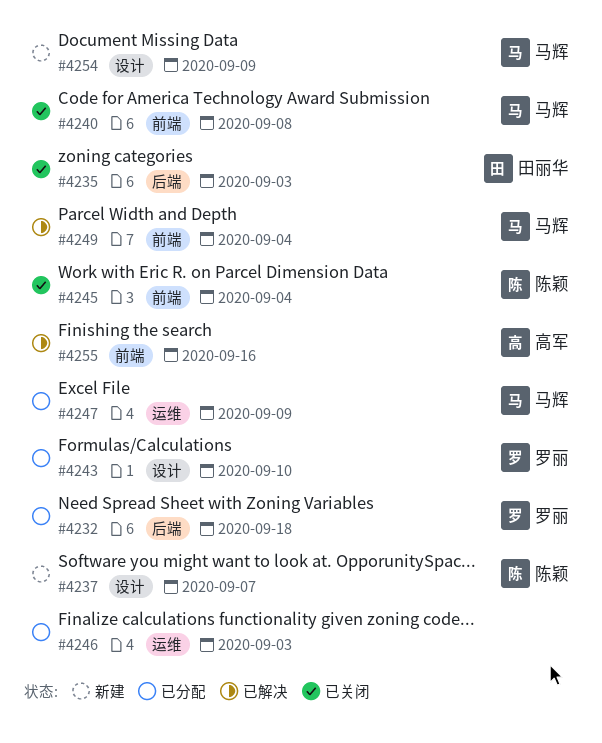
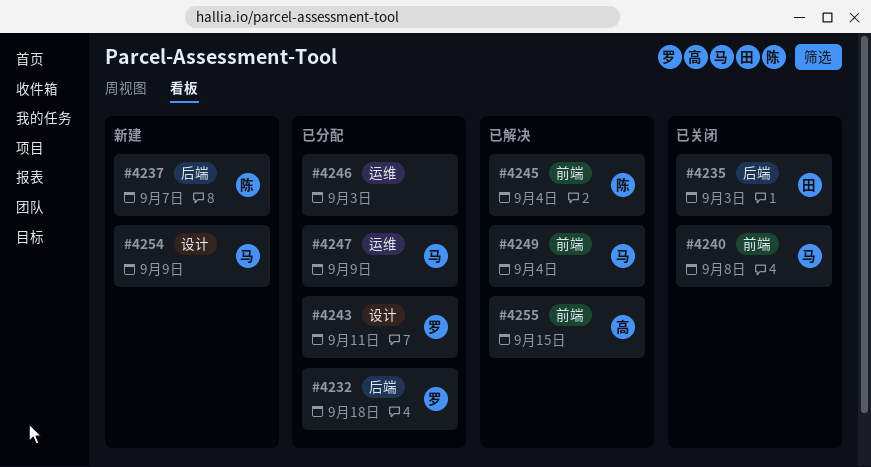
#4237, label: 设计 -> 后端
#4243, due: Sep 10 -> Sep 11
#4245, status: 已关闭 -> 已解决
#4255, due: Sep 16 -> Sep 15

